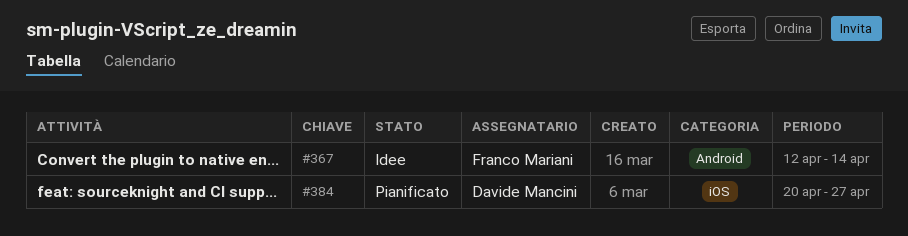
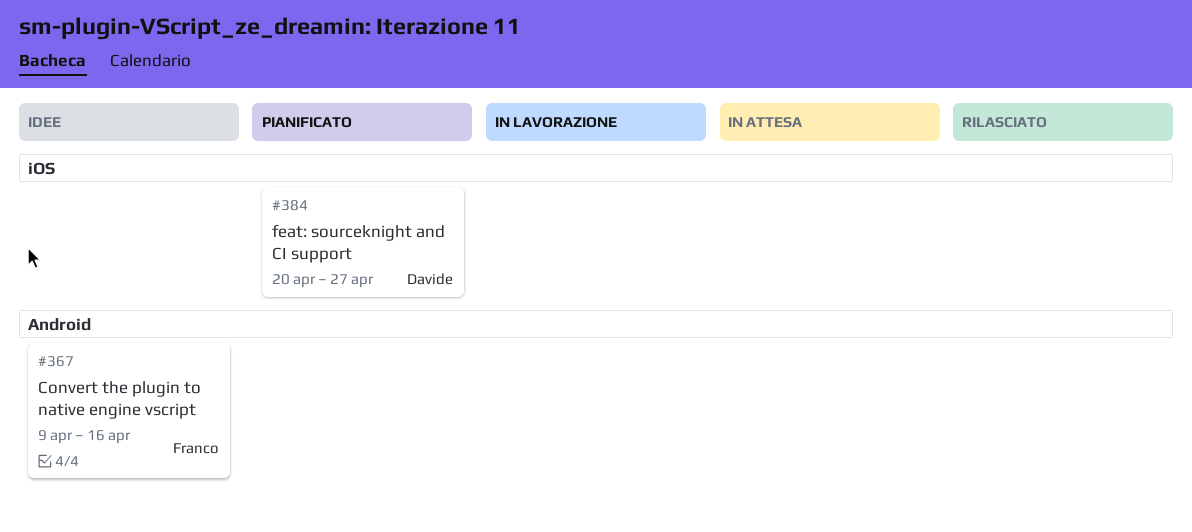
#367, start: Apr 12 -> Apr 9
#367, due: Apr 14 -> Apr 16

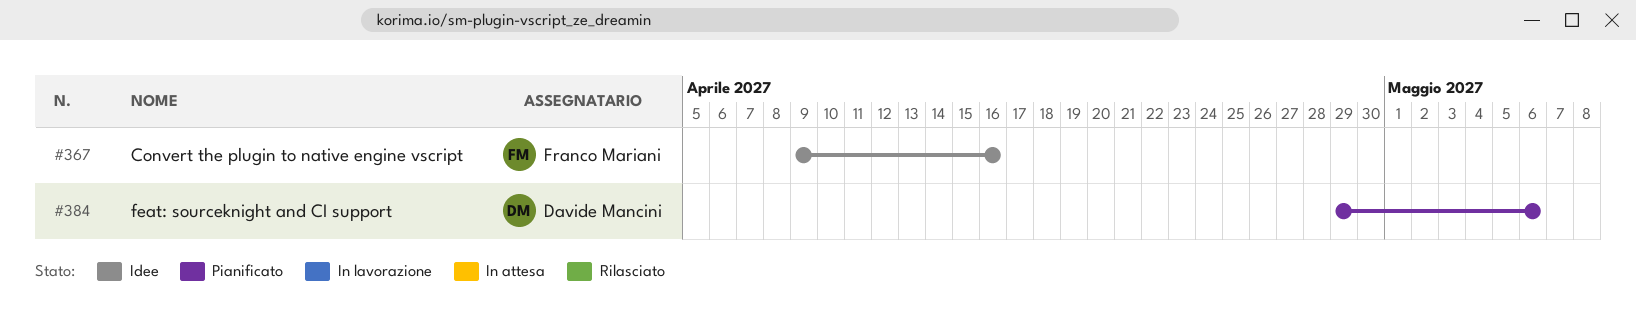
#384, start: Apr 20 -> Apr 29
#384, due: Apr 27 -> May 6

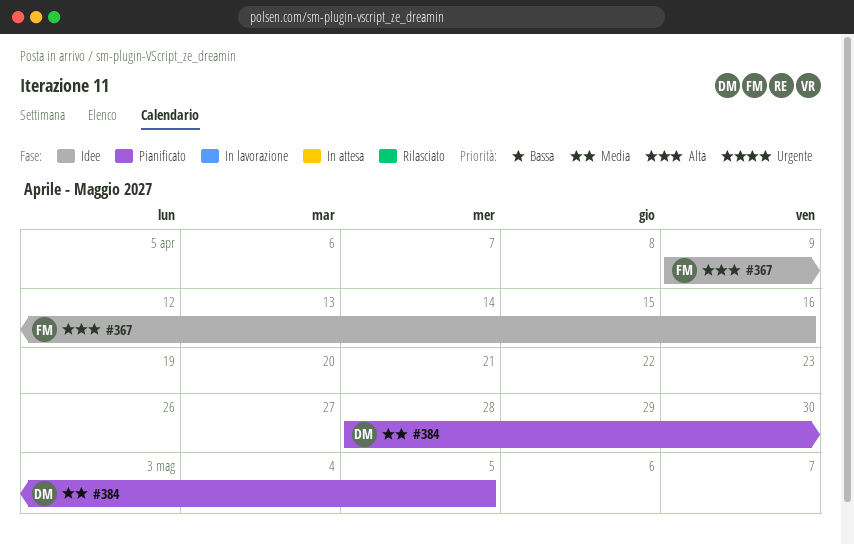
#384, start: Apr 29 -> Apr 28
#384, due: May 6 -> May 5

